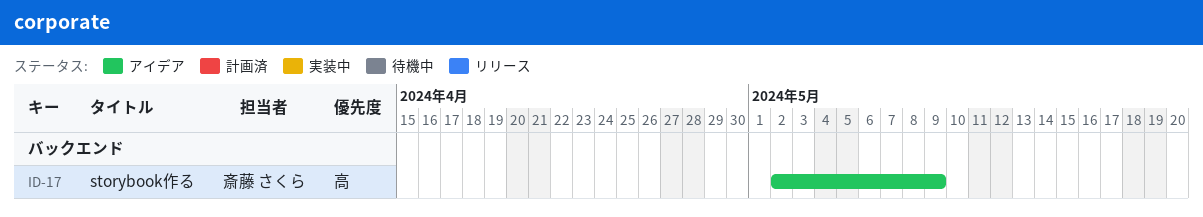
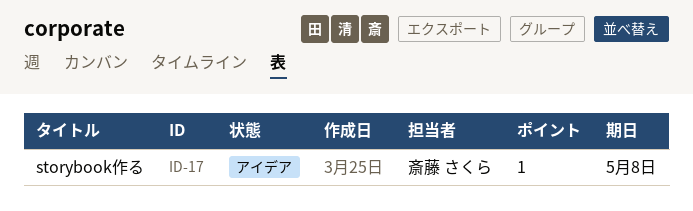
ID-17, due: May 9 -> May 8

